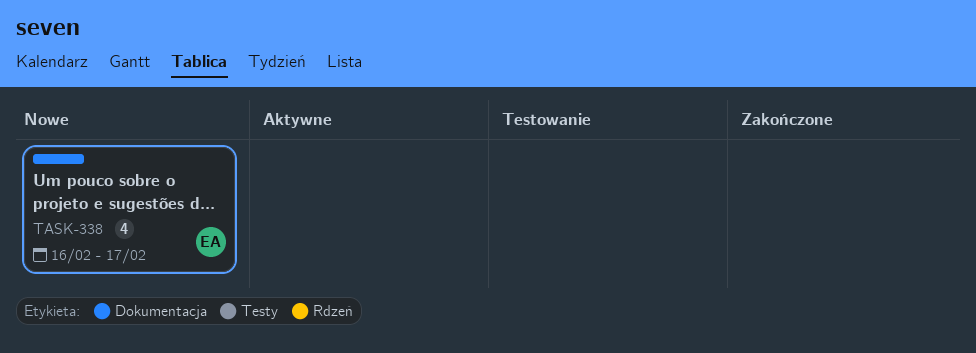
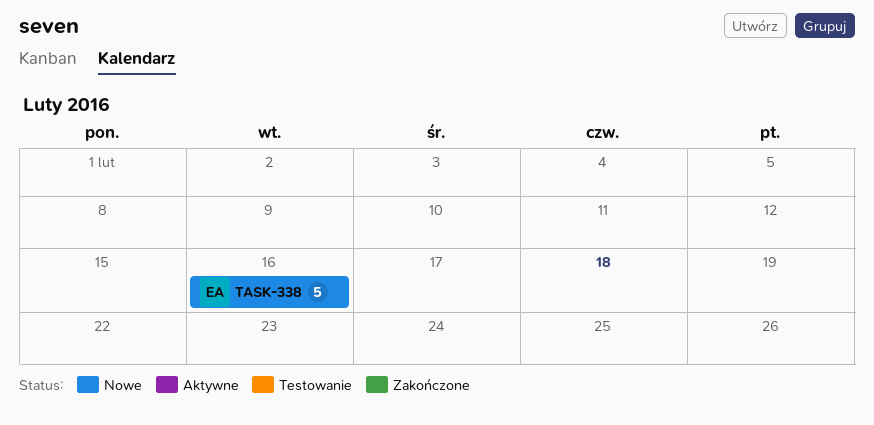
TASK-338, estimate: 4 -> 5
TASK-338, due: Feb 17 -> Feb 16

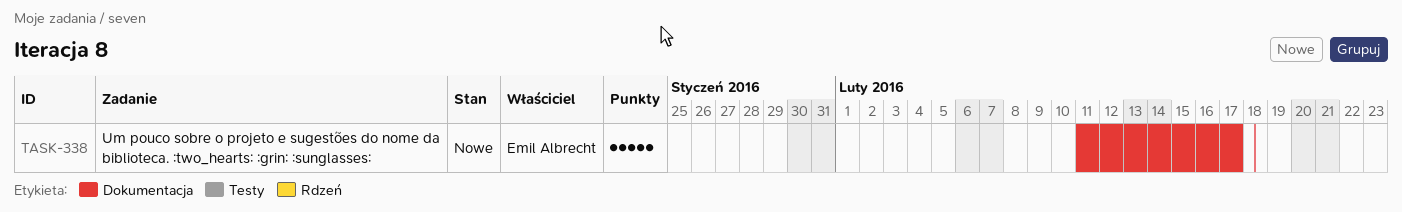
TASK-338, start: Feb 16 -> Feb 11
TASK-338, due: Feb 16 -> Feb 17

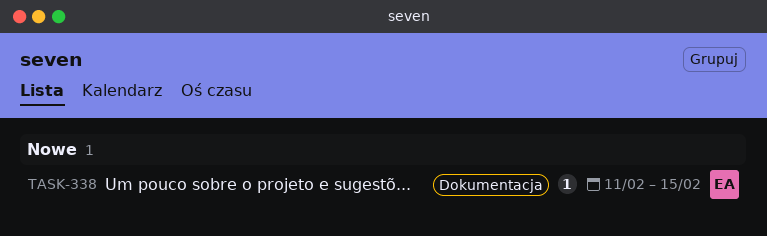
TASK-338, estimate: 5 -> 1
TASK-338, due: Feb 17 -> Feb 15

